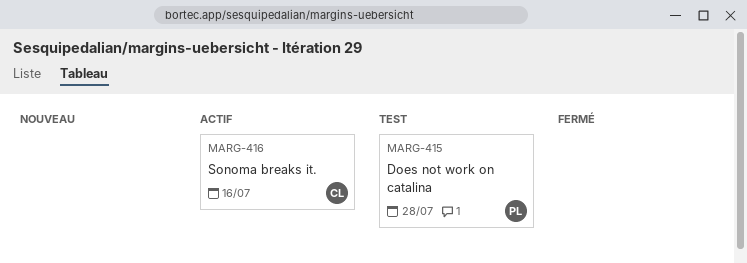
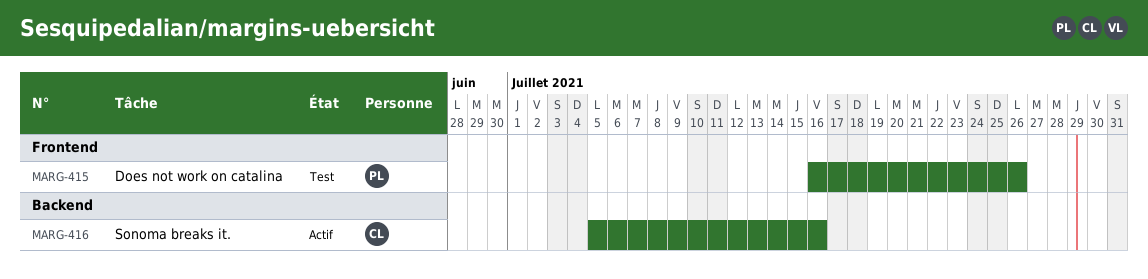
MARG-415, due: Jul 28 -> Jul 26

